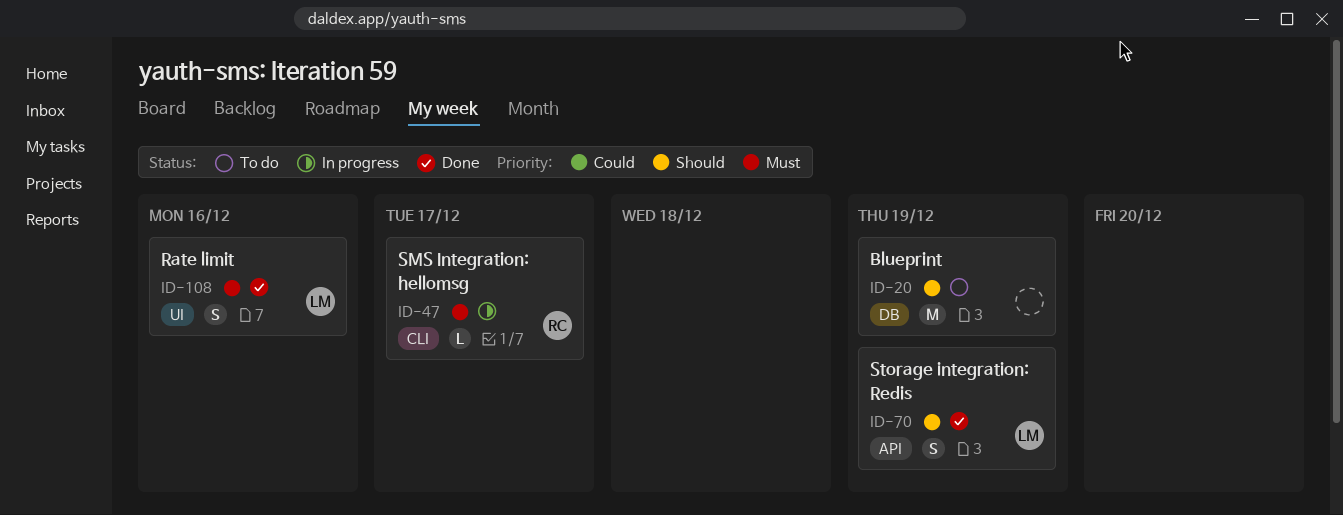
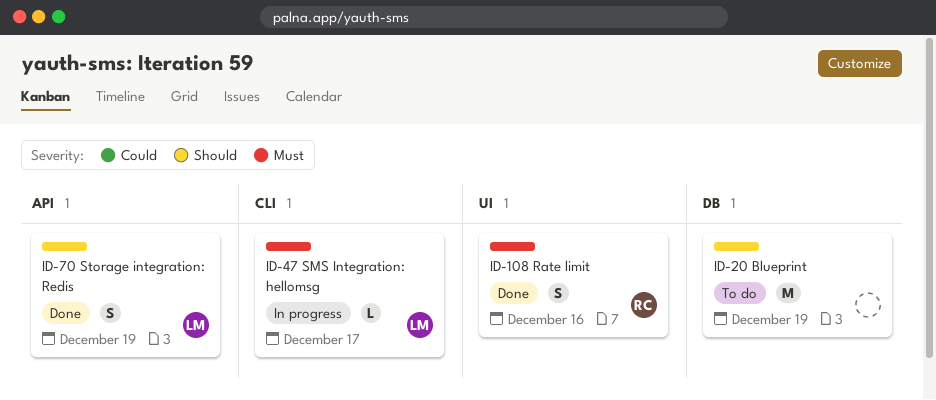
ID-47, owner: RC -> LM
ID-108, owner: LM -> RC

